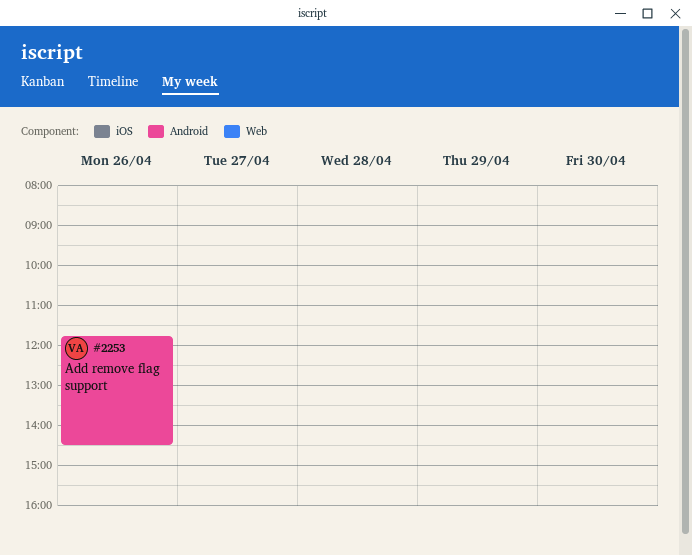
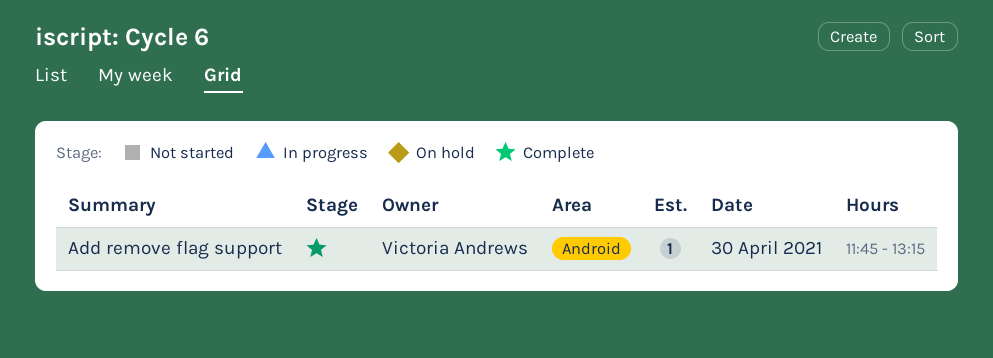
Add remove flag support, day: Apr 26 -> Apr 30
Add remove flag support, ends: 14:30 -> 13:15

